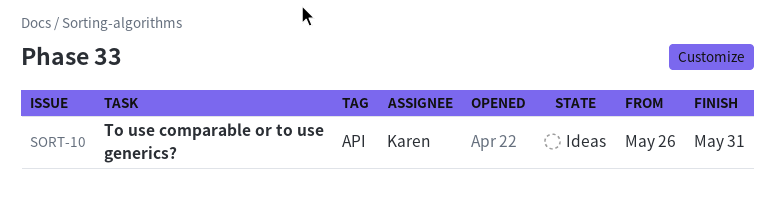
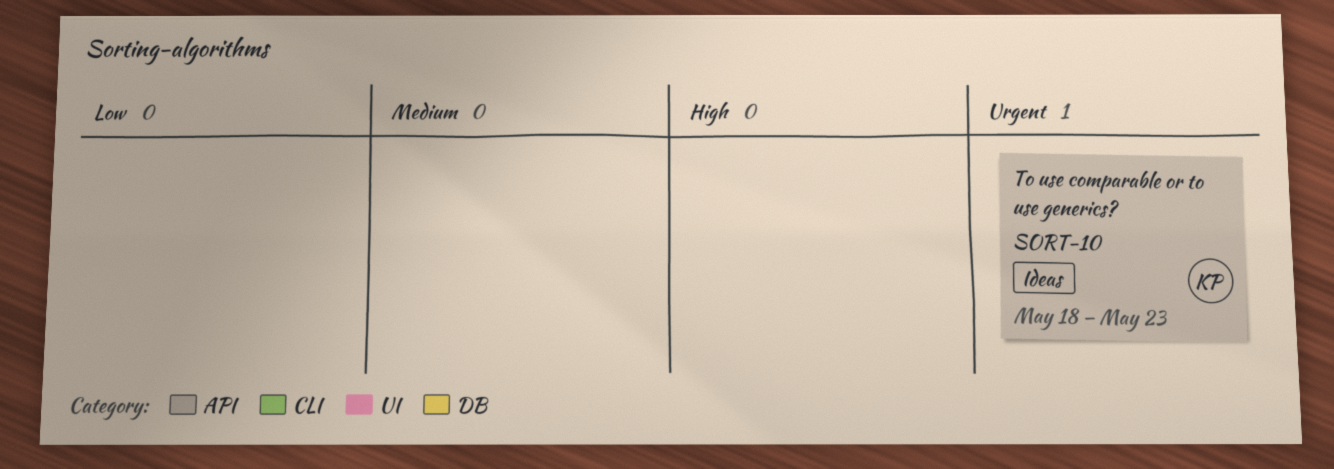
SORT-10, start: May 26 -> May 18
SORT-10, due: May 31 -> May 23

